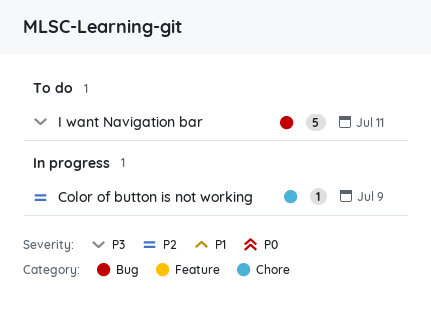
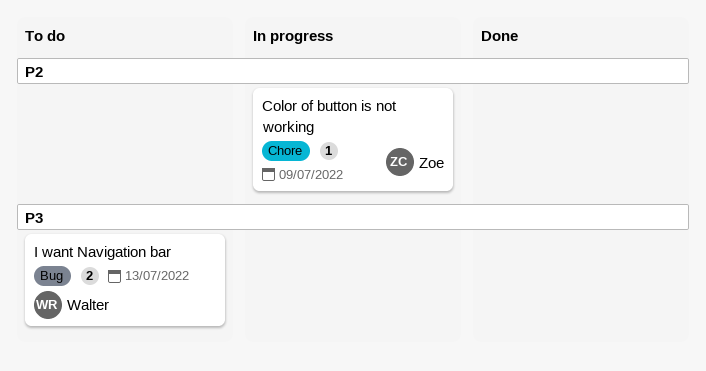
I want Navigation bar, estimate: 5 -> 2
I want Navigation bar, due: Jul 11 -> Jul 13

